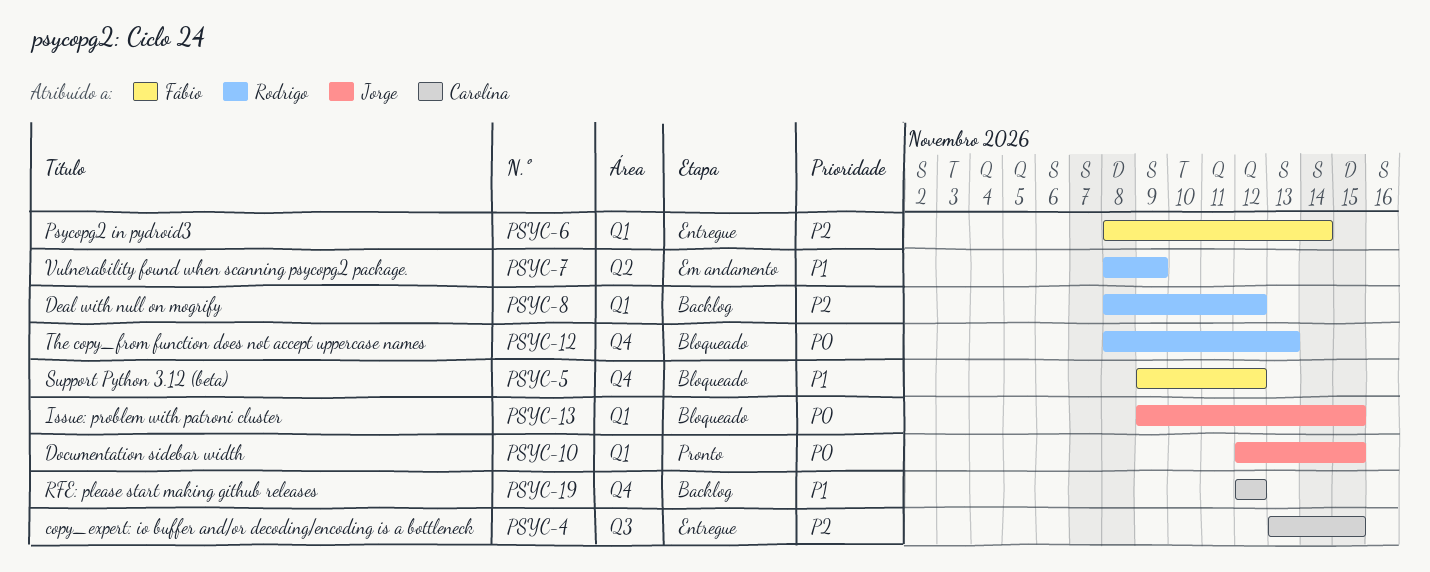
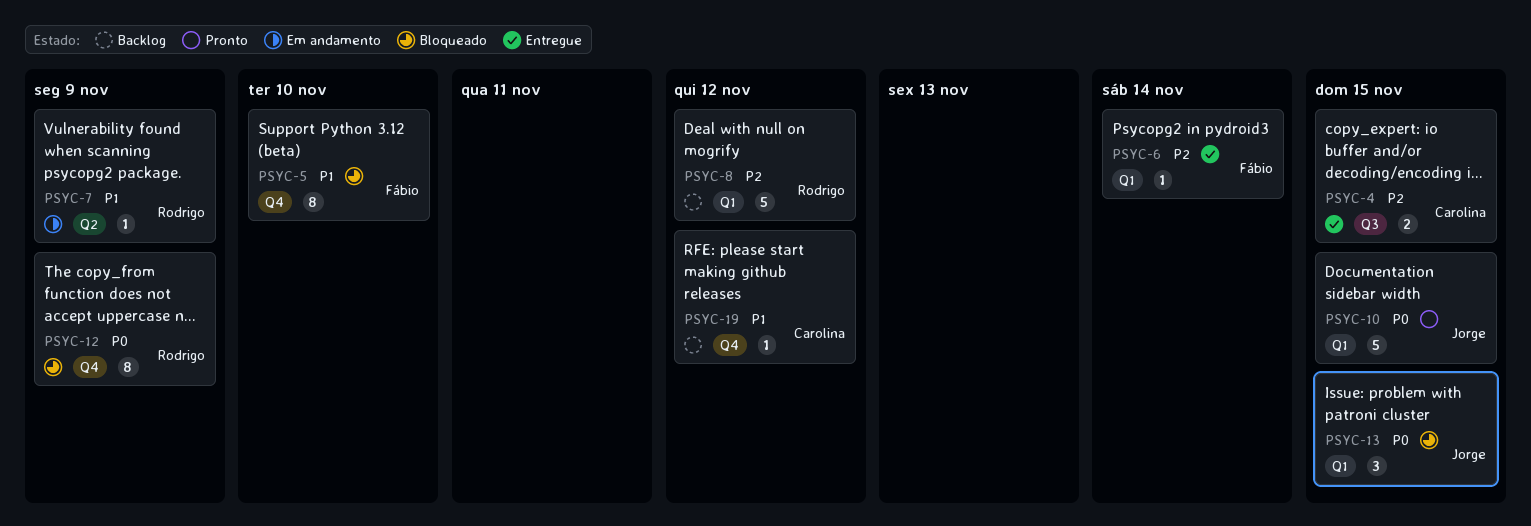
PSYC-5, due: Nov 12 -> Nov 10
PSYC-12, due: Nov 13 -> Nov 9

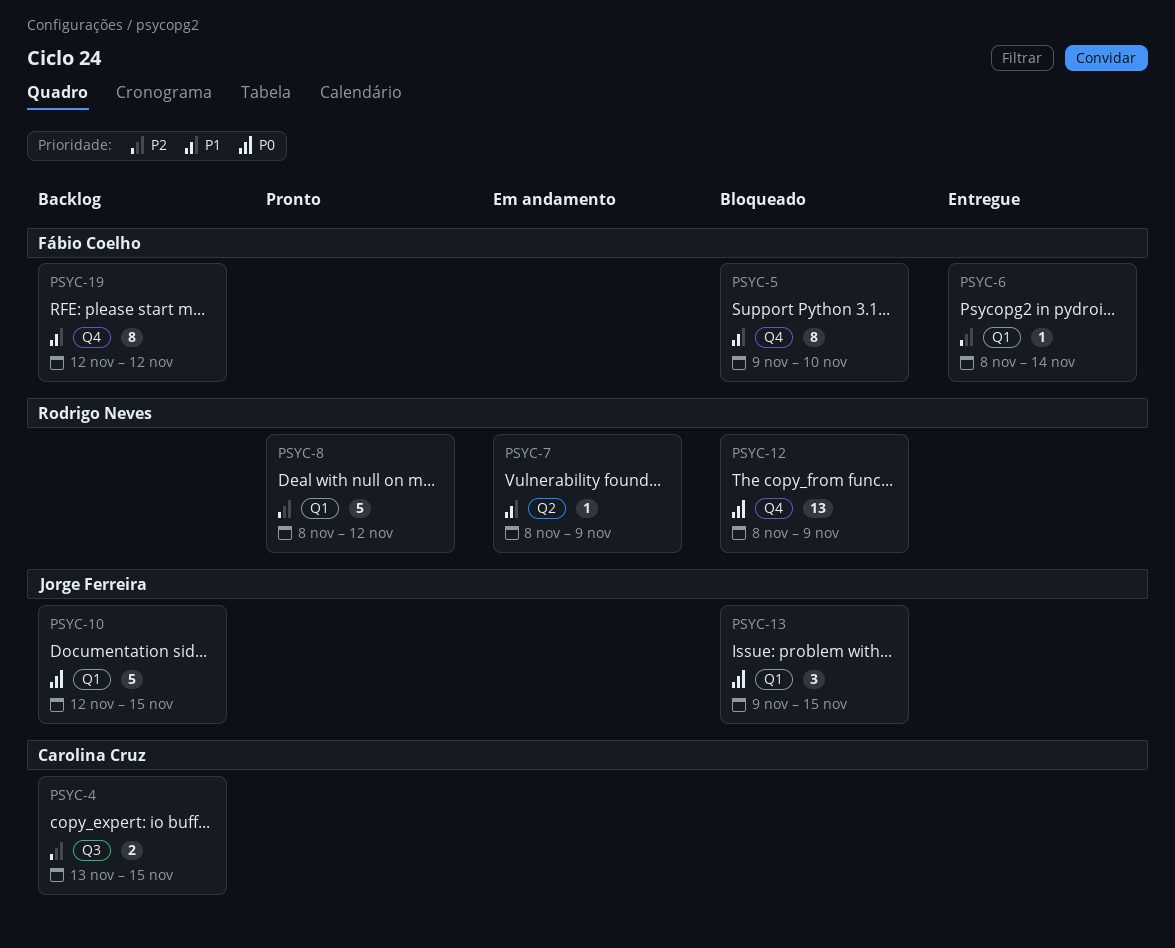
PSYC-4, status: Entregue -> Backlog
PSYC-8, status: Backlog -> Pronto
PSYC-10, status: Pronto -> Backlog
PSYC-12, estimate: 8 -> 13
PSYC-19, owner: Carolina Cruz -> Fábio Coelho
PSYC-19, estimate: 1 -> 8

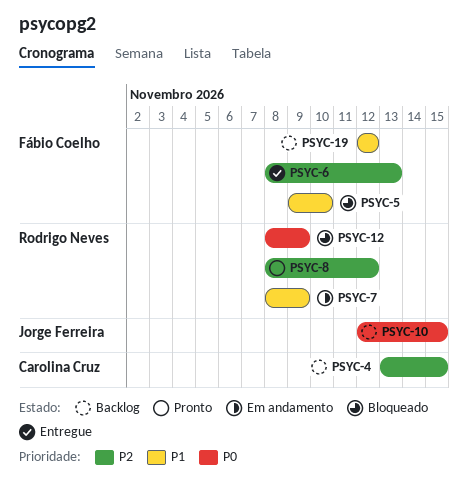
PSYC-6, due: Nov 14 -> Nov 13
PSYC-13: present -> none

